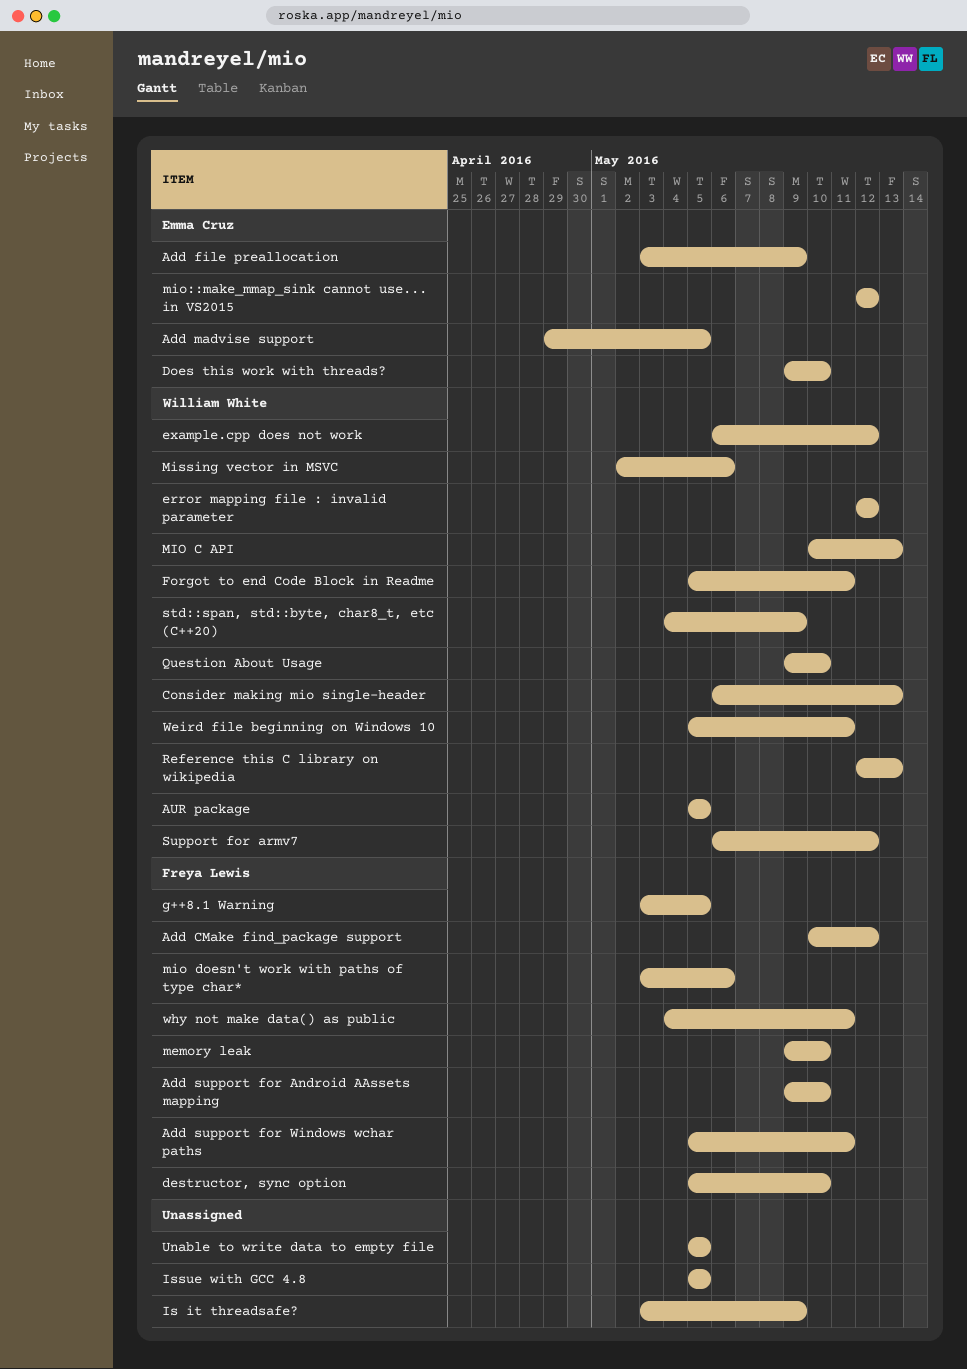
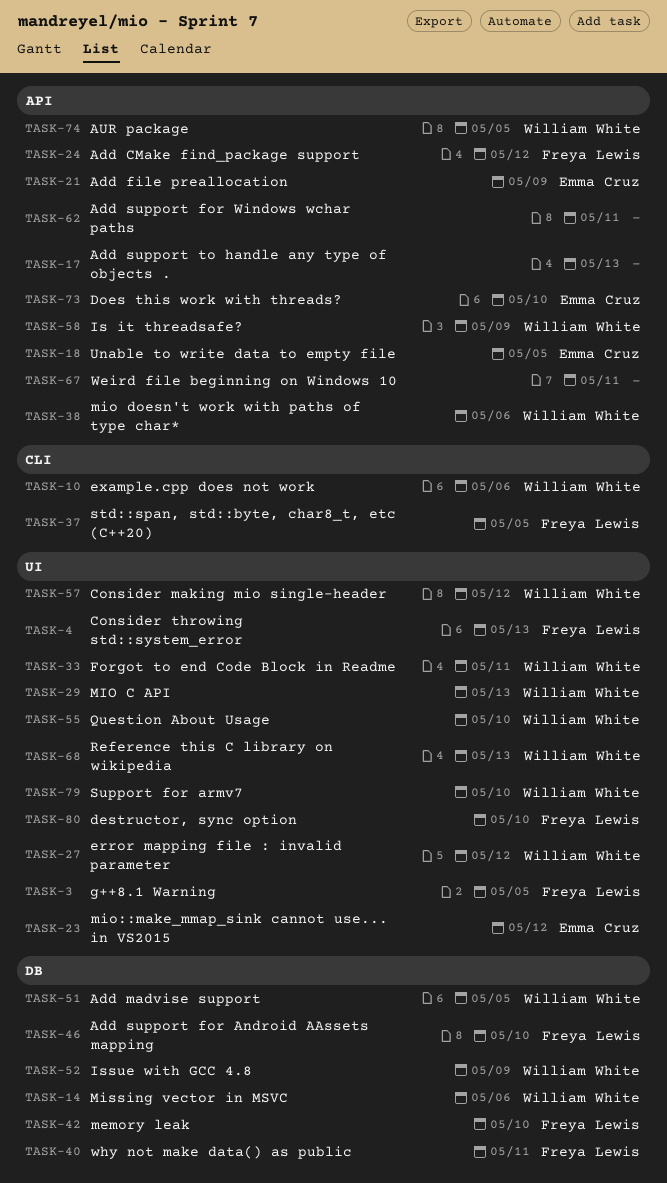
Add madvise support, owner: Emma Cruz -> William White
Add support for Windows wchar paths, owner: Freya Lewis -> none
Add support to handle any type of objects .: none -> present
Consider making mio single-header, due: May 13 -> May 12
Consider throwing std::system_error: none -> present
example.cpp does not work, due: May 12 -> May 6
Is it threadsafe?, owner: none -> William White
Issue with GCC 4.8, owner: none -> William White
Issue with GCC 4.8, due: May 5 -> May 9
mio doesn't work with paths of type char*, owner: Freya Lewis -> William White
std::span, std::byte, char8_t, etc (C++20), owner: William White -> Freya Lewis
std::span, std::byte, char8_t, etc (C++20), due: May 9 -> May 5
Support for armv7, due: May 12 -> May 10
Unable to write data to empty file, owner: none -> Emma Cruz
Weird file beginning on Windows 10, owner: William White -> none

